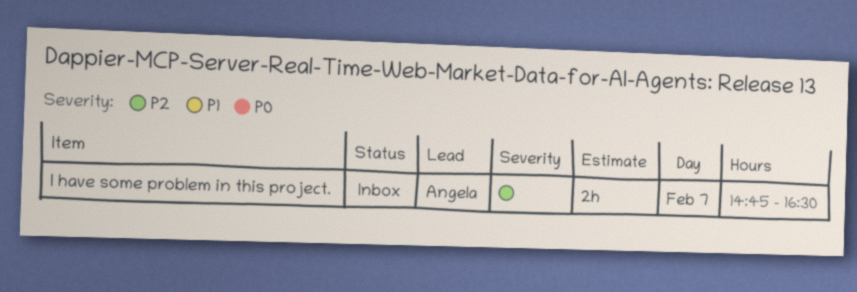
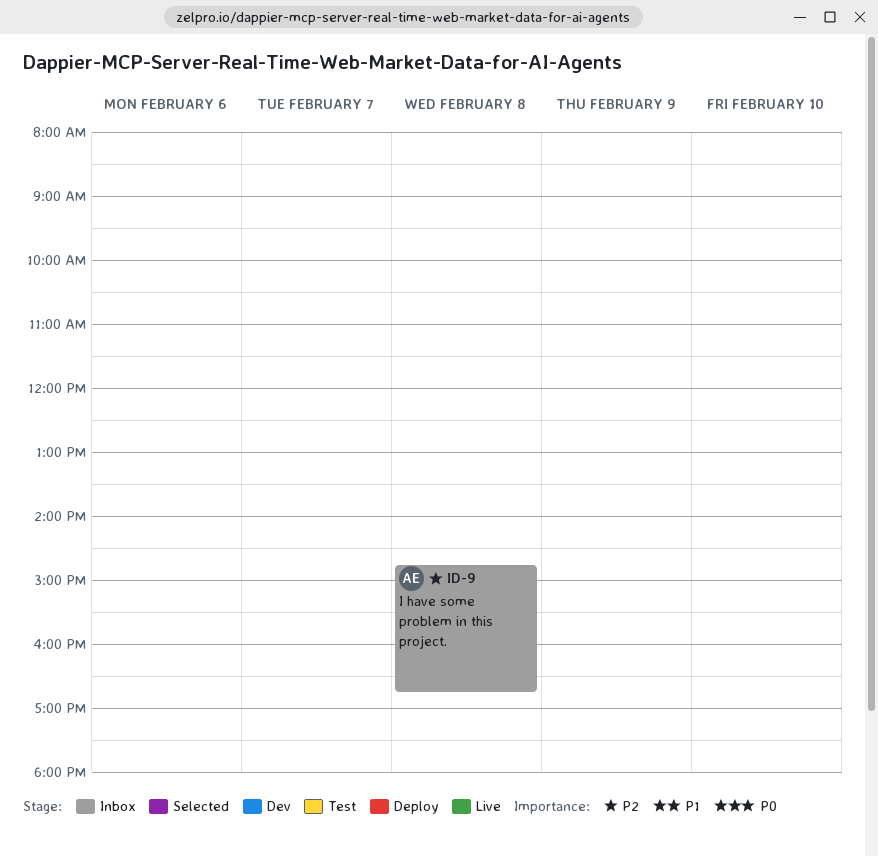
I have some problem in this project., day: Feb 7 -> Feb 8
I have some problem in this project., ends: 16:30 -> 16:45

